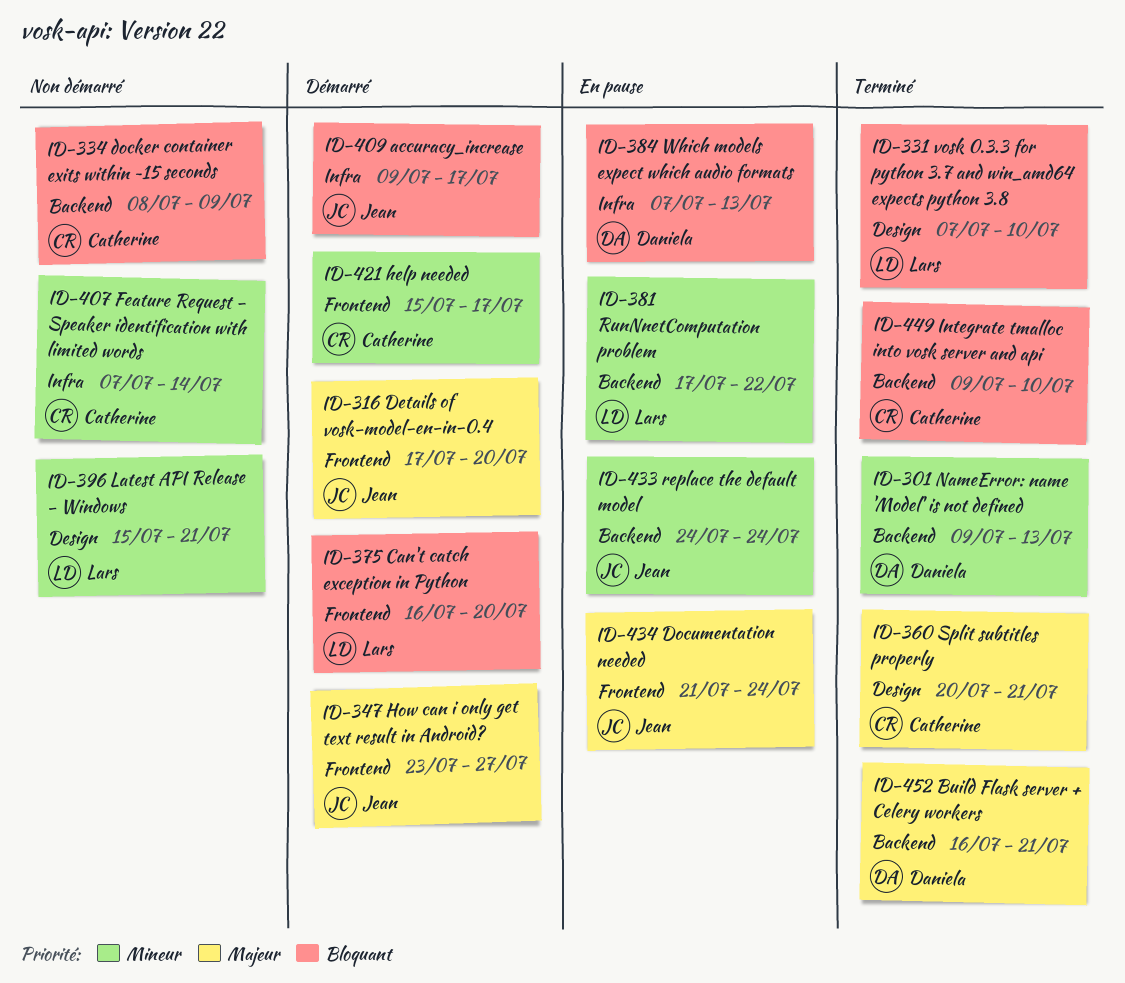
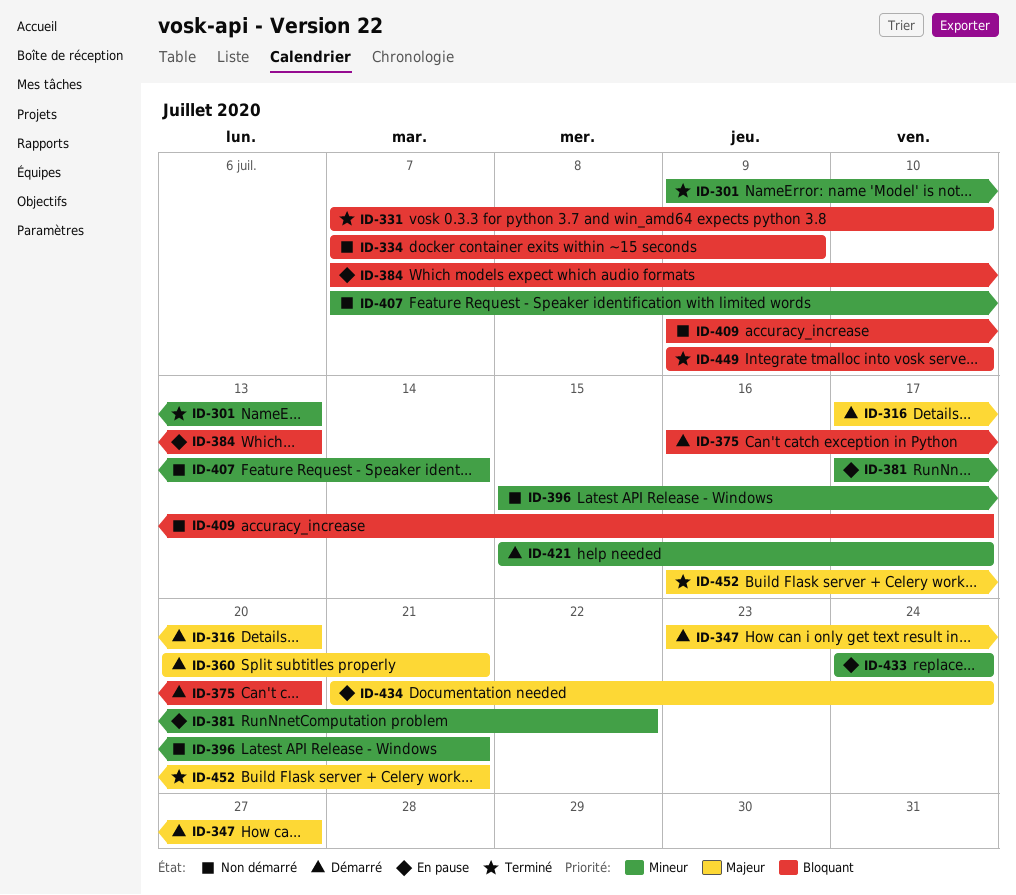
ID-334, start: Jul 8 -> Jul 7
ID-360, status: Terminé -> Démarré
ID-409, status: Démarré -> Non démarré

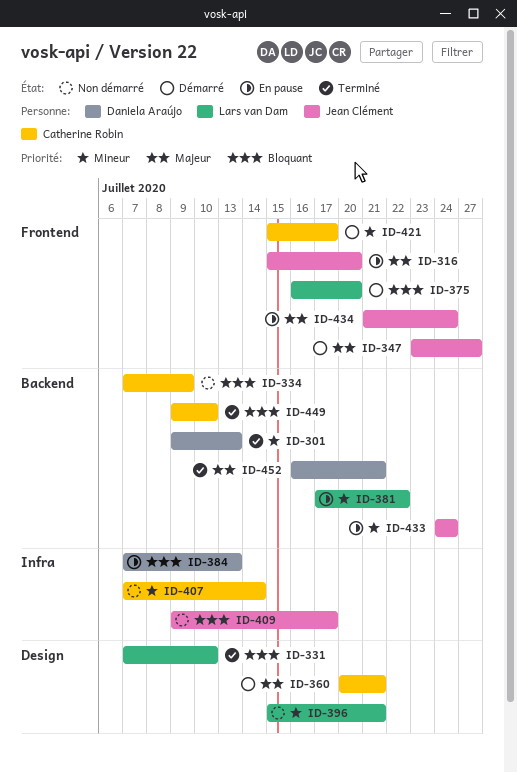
ID-316, status: Démarré -> En pause
ID-316, start: Jul 17 -> Jul 15

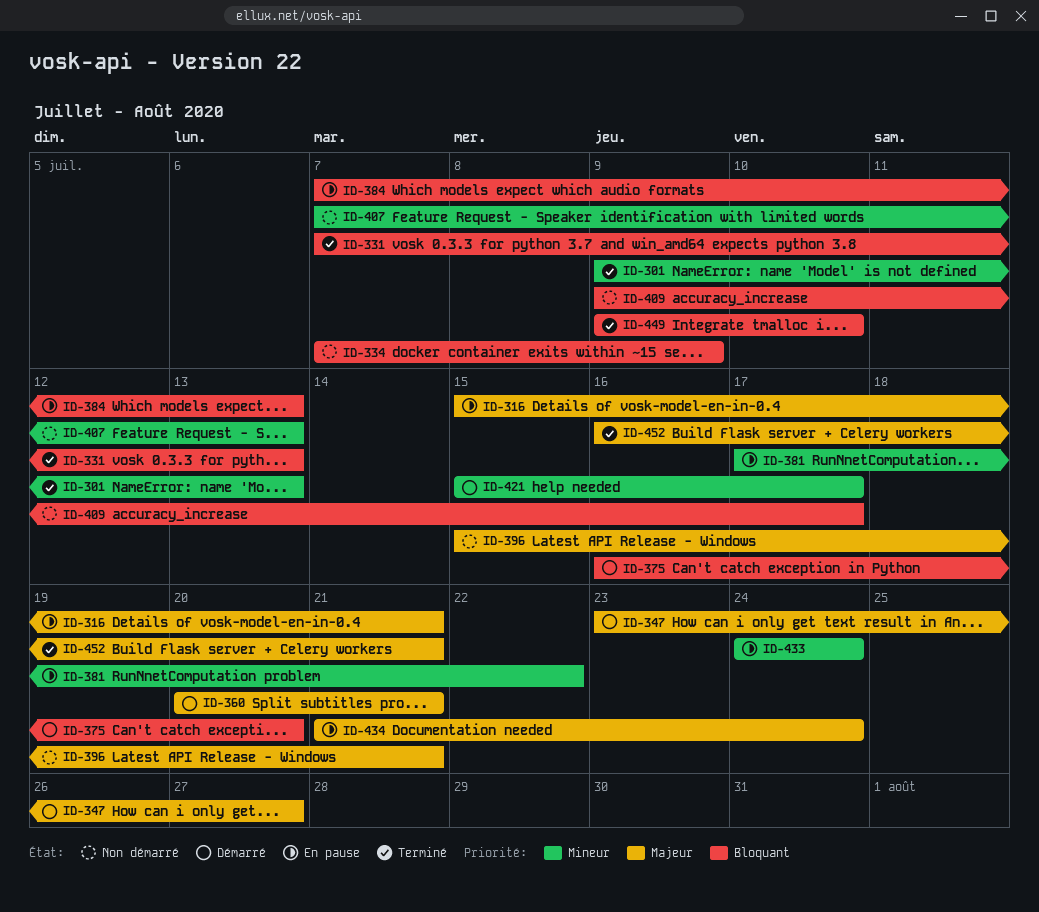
ID-316, due: Jul 20 -> Jul 21
ID-331, due: Jul 10 -> Jul 13
ID-396, priority: Mineur -> Majeur
ID-407, due: Jul 14 -> Jul 13

